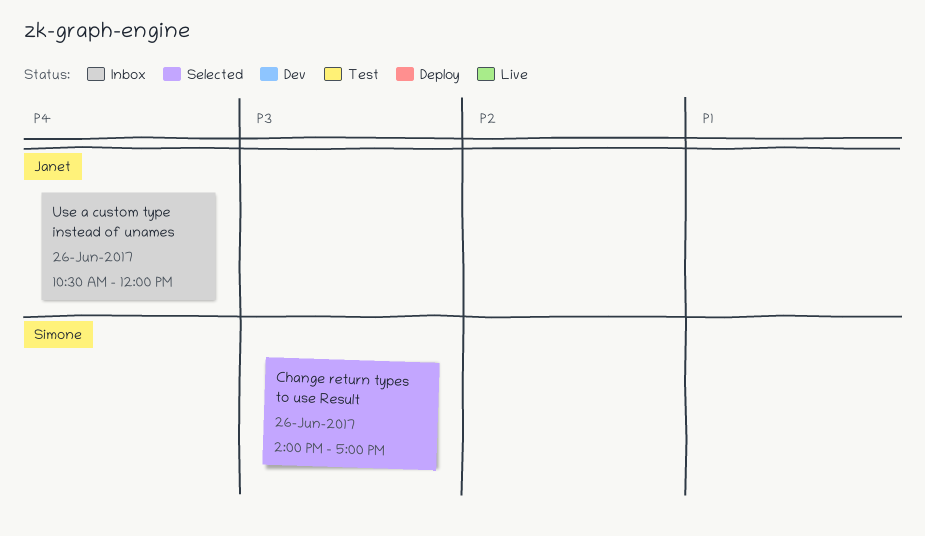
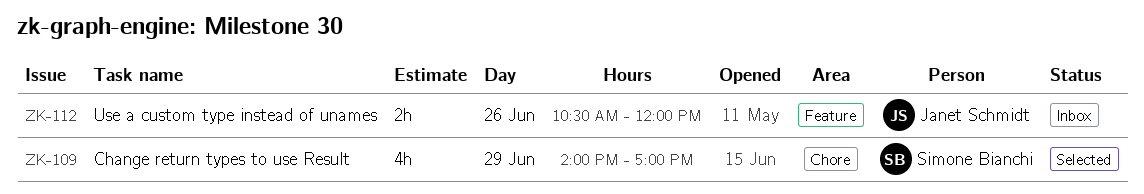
Change return types to use Result, day: Jun 26 -> Jun 29

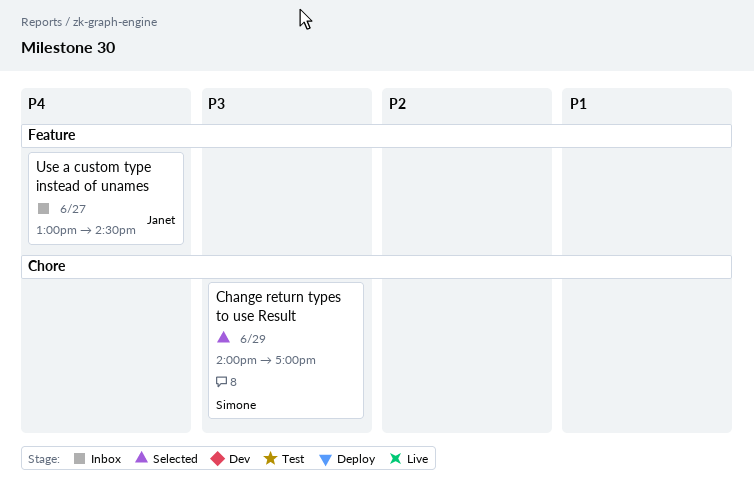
Use a custom type instead of unames, day: Jun 26 -> Jun 27
Use a custom type instead of unames, begins: 10:30 -> 13:00
Use a custom type instead of unames, ends: 12:00 -> 14:30

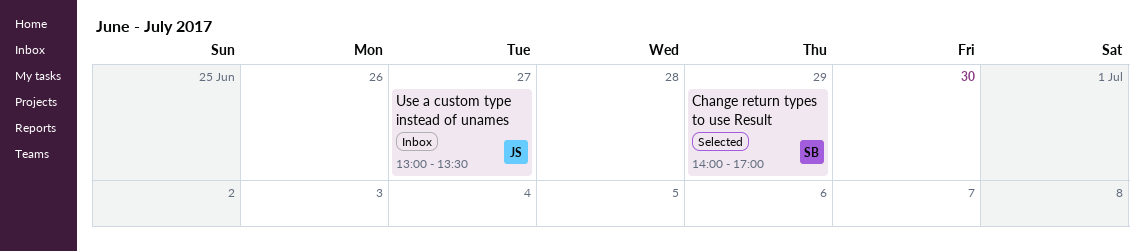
Use a custom type instead of unames, ends: 14:30 -> 13:30

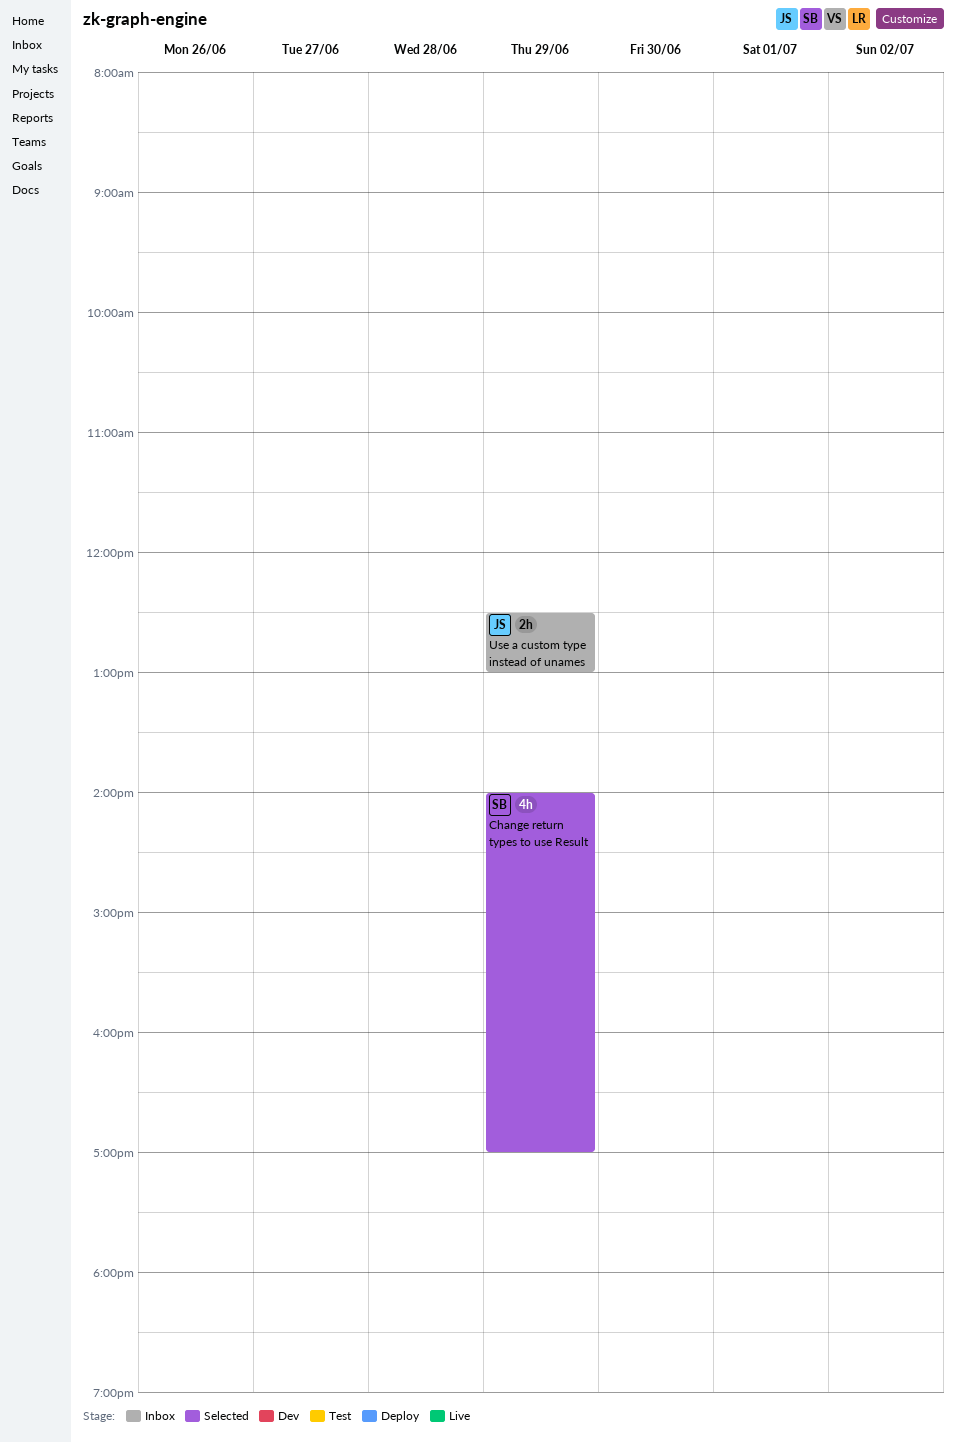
Use a custom type instead of unames, day: Jun 27 -> Jun 29
Use a custom type instead of unames, begins: 13:00 -> 12:30
Use a custom type instead of unames, ends: 13:30 -> 13:00

